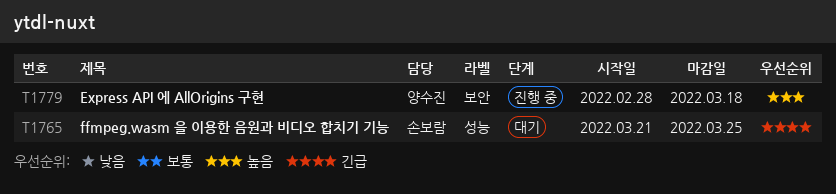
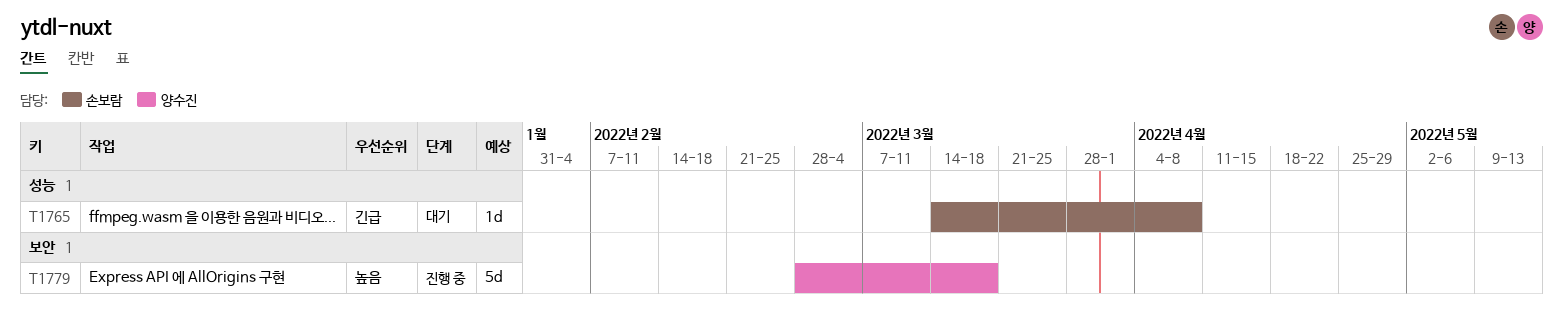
T1765, start: Mar 21 -> Mar 14
T1765, due: Mar 25 -> Apr 8

